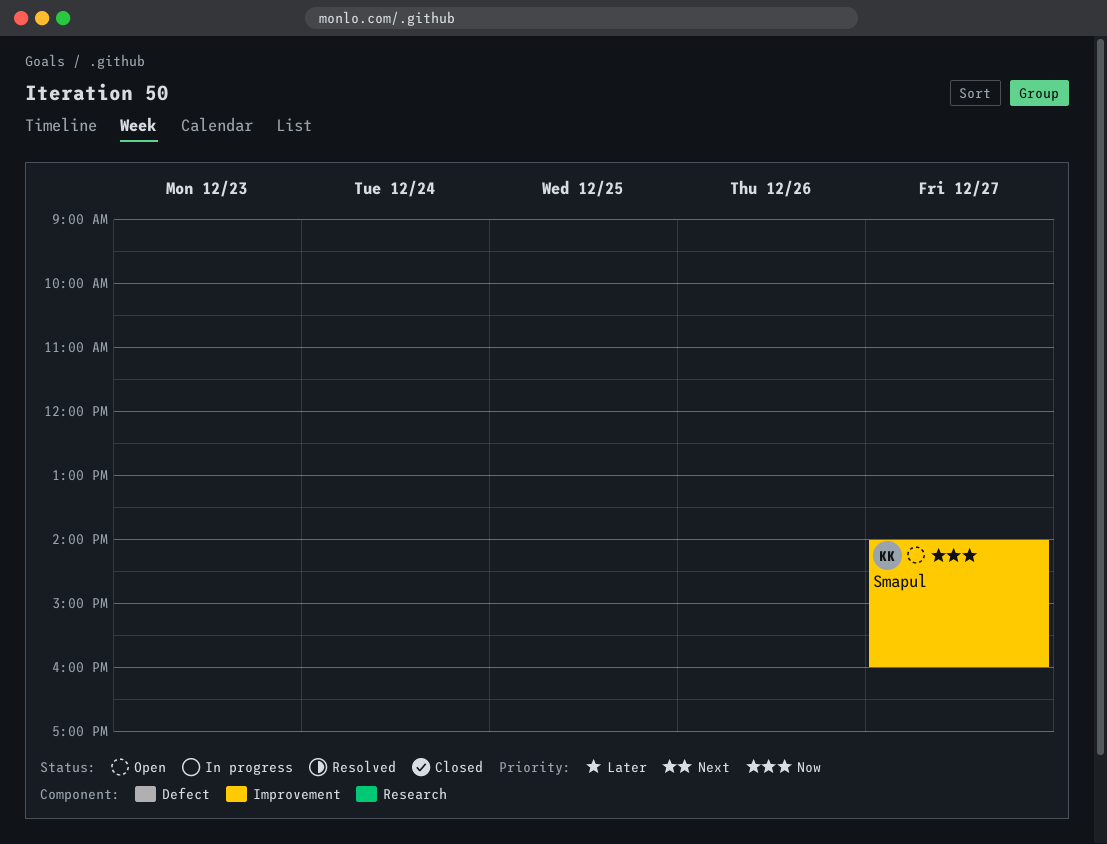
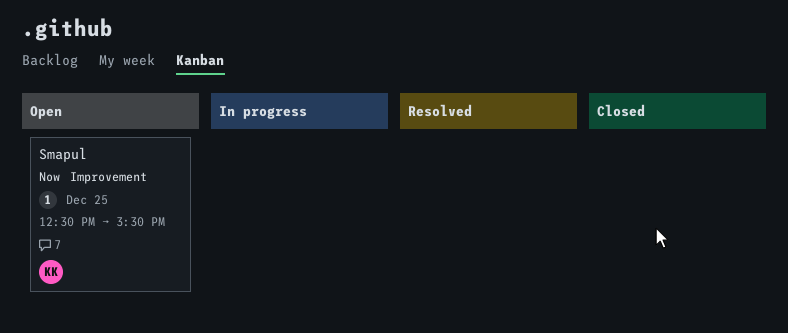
Smapul, day: Dec 27 -> Dec 25
Smapul, begins: 14:00 -> 12:30
Smapul, ends: 16:00 -> 15:30

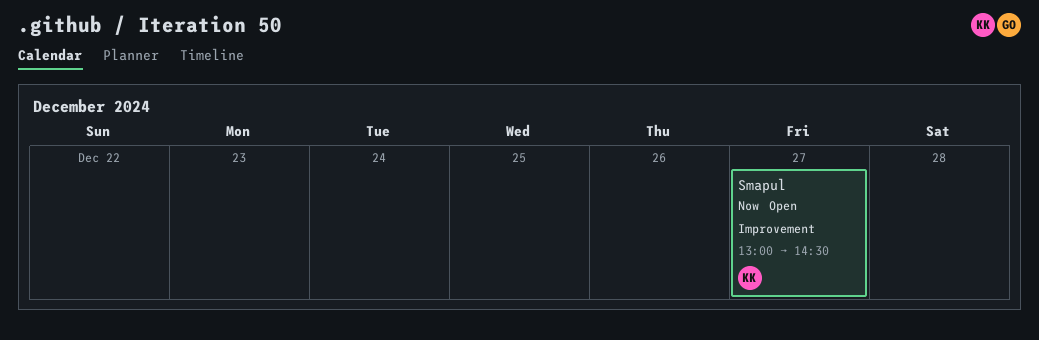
Smapul, day: Dec 25 -> Dec 27
Smapul, begins: 12:30 -> 13:00
Smapul, ends: 15:30 -> 14:30

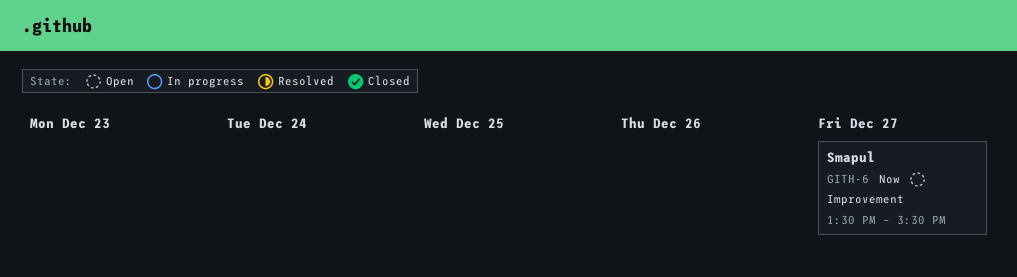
Smapul, begins: 13:00 -> 13:30
Smapul, ends: 14:30 -> 15:30

